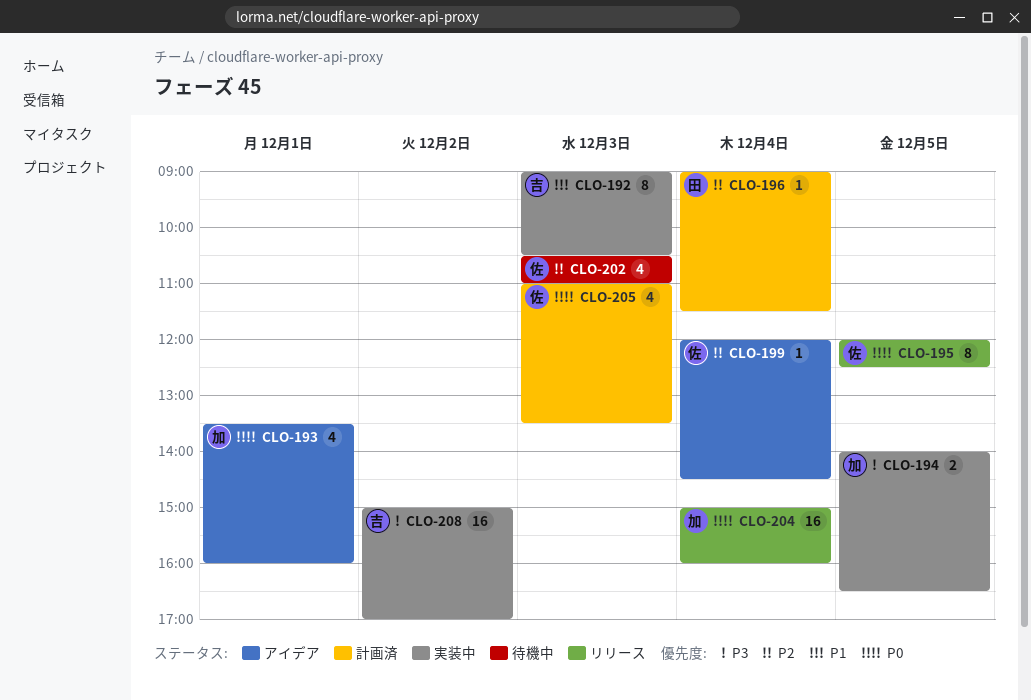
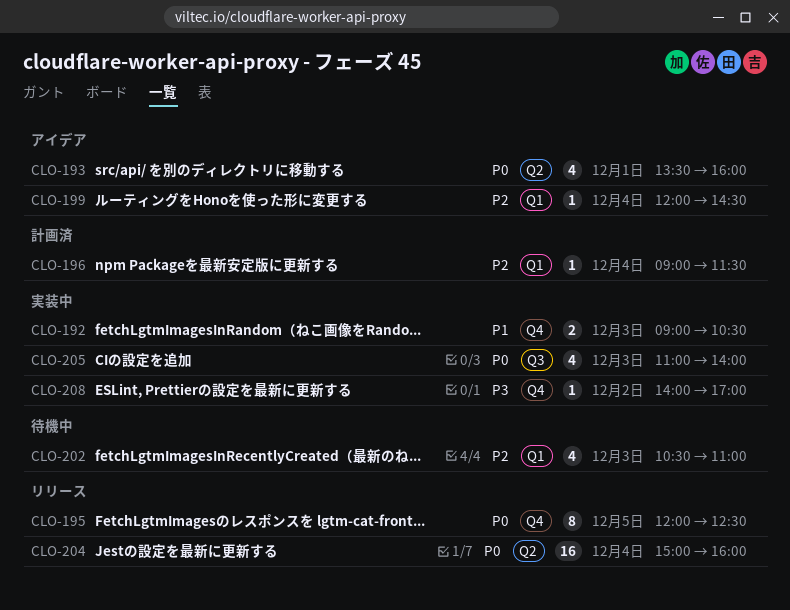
CLO-192, estimate: 8 -> 2
CLO-194: present -> none
CLO-205, status: 計画済 -> 実装中
CLO-205, ends: 13:30 -> 14:00
CLO-208, estimate: 16 -> 1
CLO-208, begins: 15:00 -> 14:00

